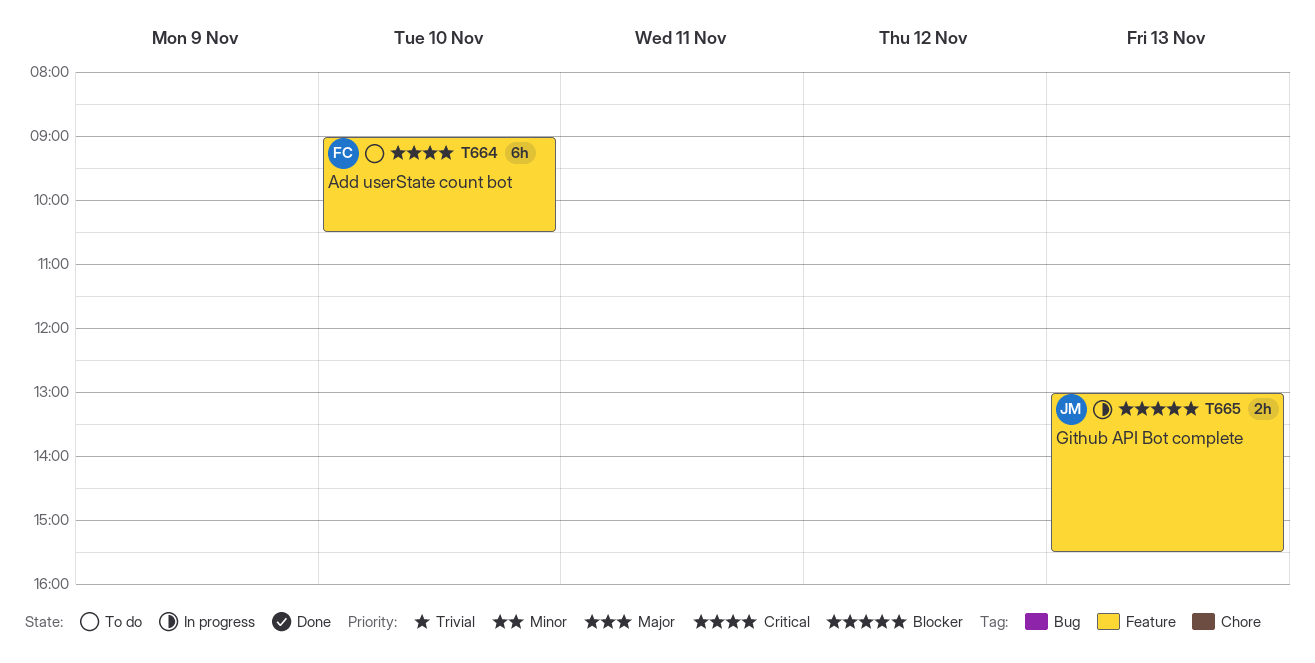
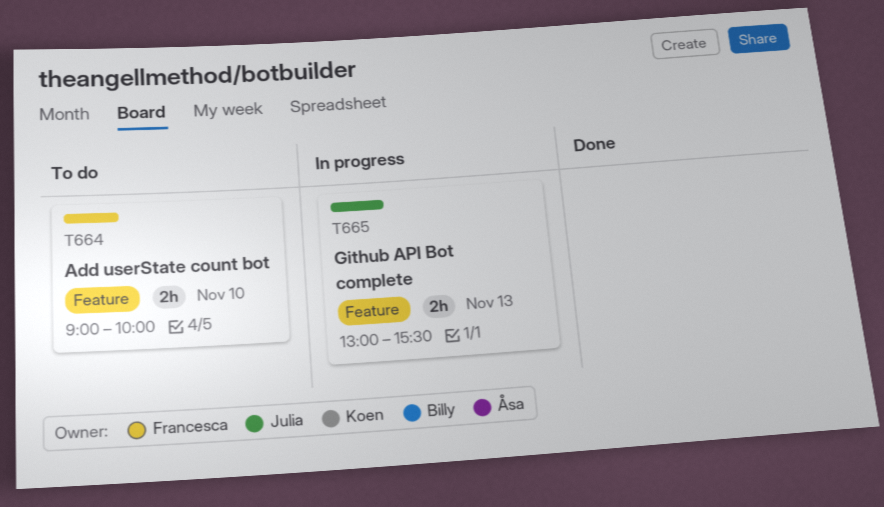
T664, estimate: 6h -> 2h
T664, ends: 10:30 -> 10:00

